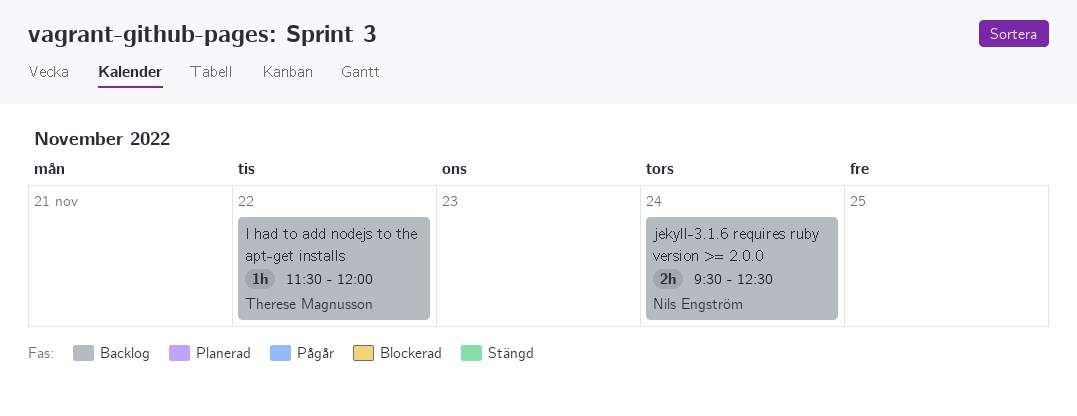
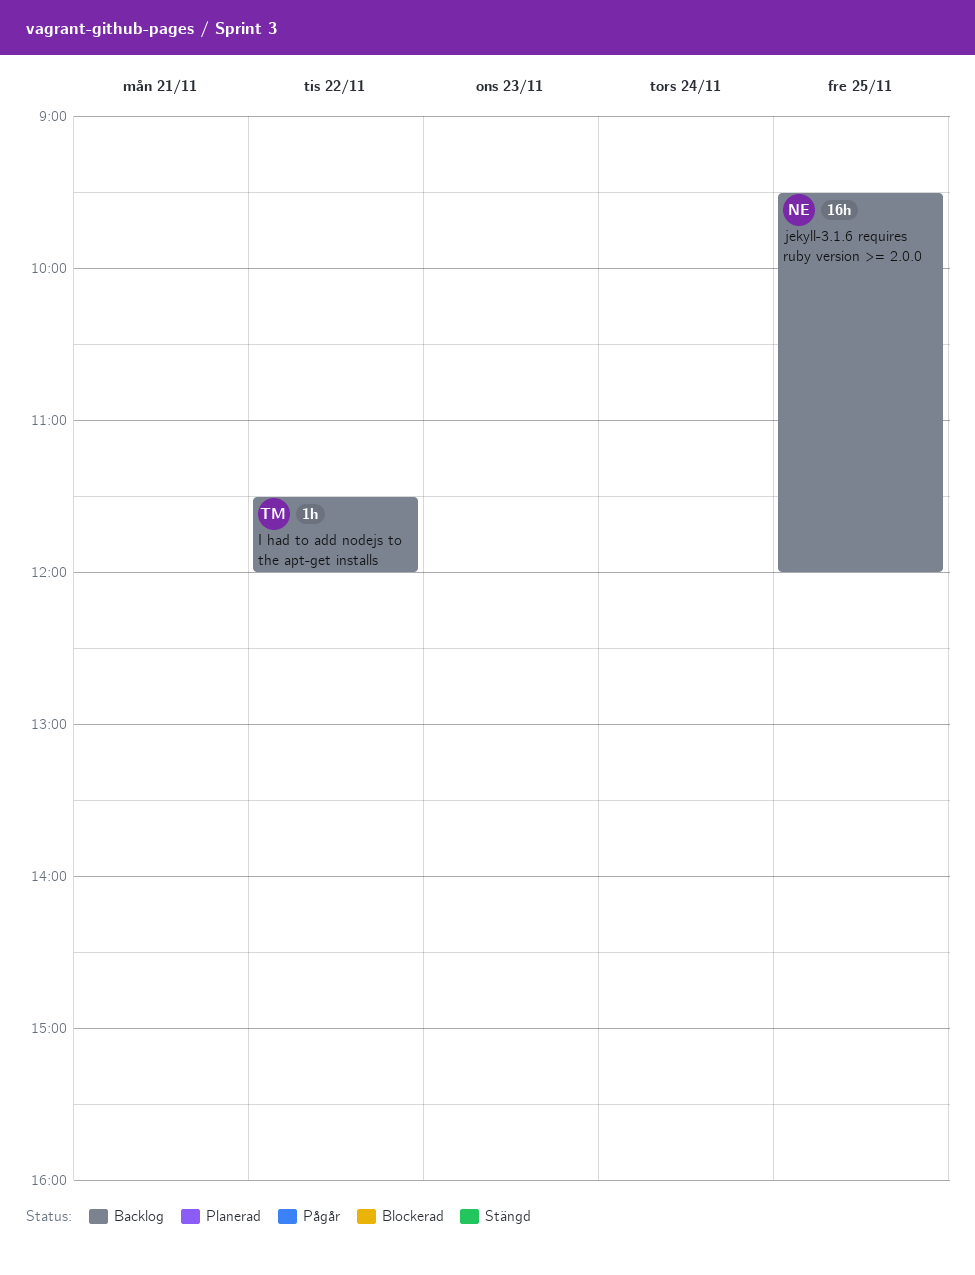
jekyll-3.1.6 requires ruby version >= 2.0.0, estimate: 2h -> 16h
jekyll-3.1.6 requires ruby version >= 2.0.0, day: Nov 24 -> Nov 25
jekyll-3.1.6 requires ruby version >= 2.0.0, ends: 12:30 -> 12:00

